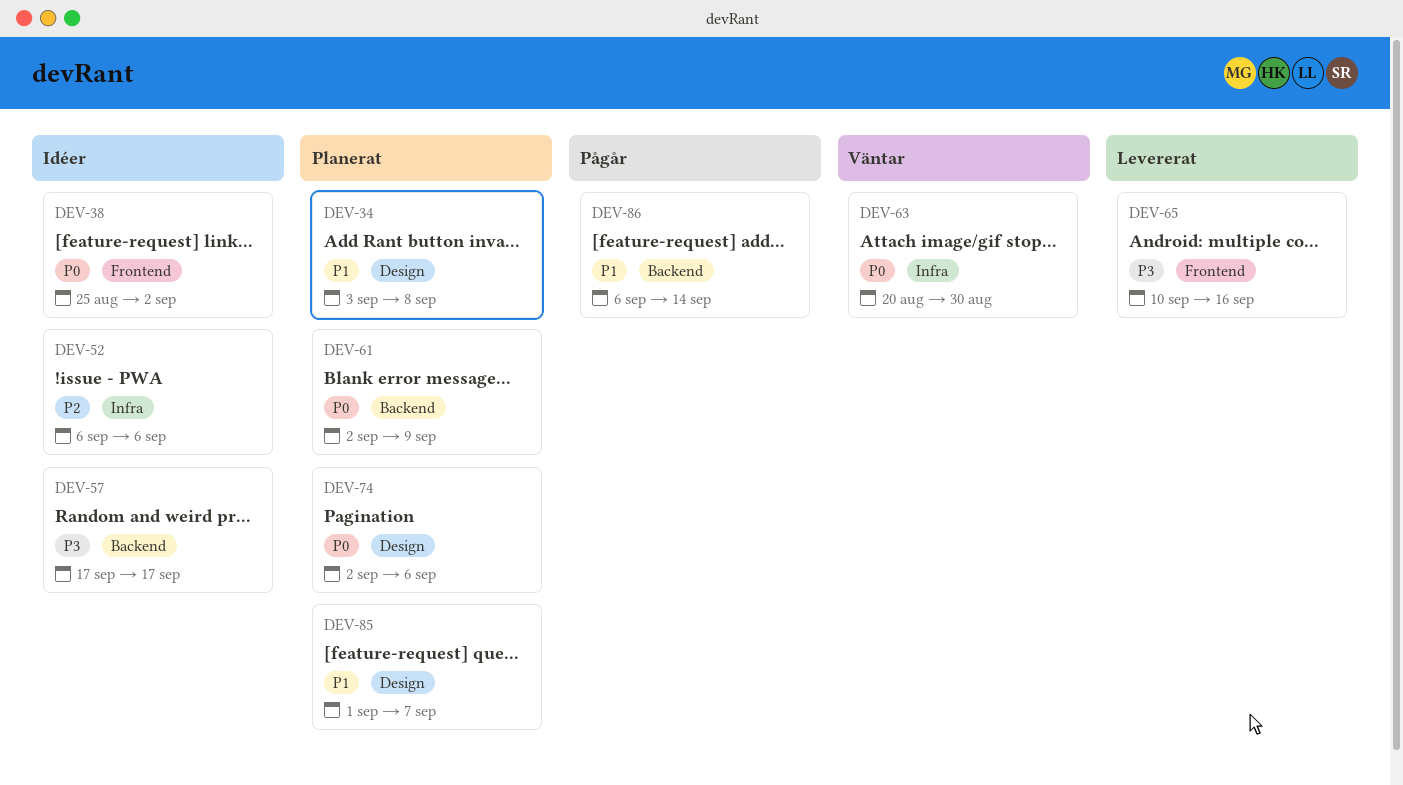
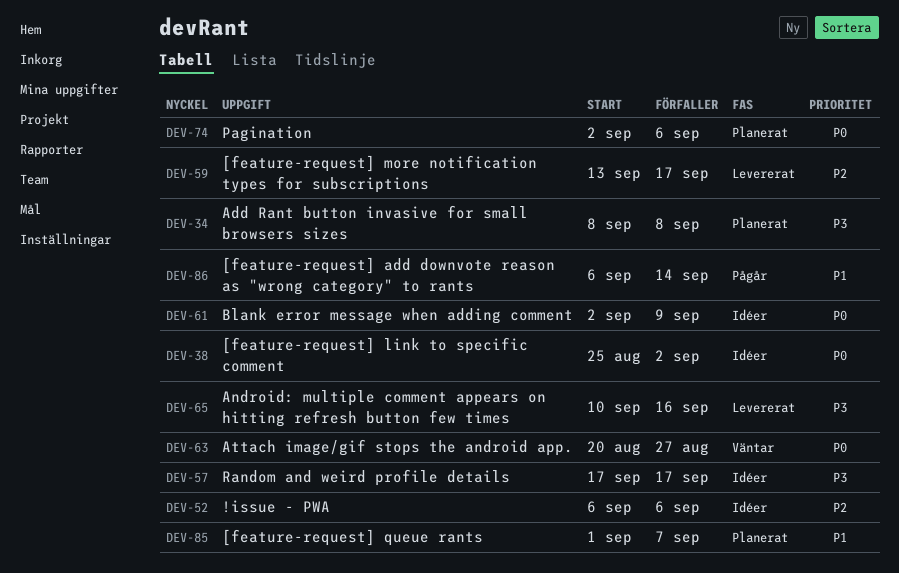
DEV-34, priority: P1 -> P3
DEV-34, start: Sep 3 -> Sep 8
DEV-59: none -> present
DEV-61, status: Planerat -> Idéer
DEV-63, due: Aug 30 -> Aug 27

